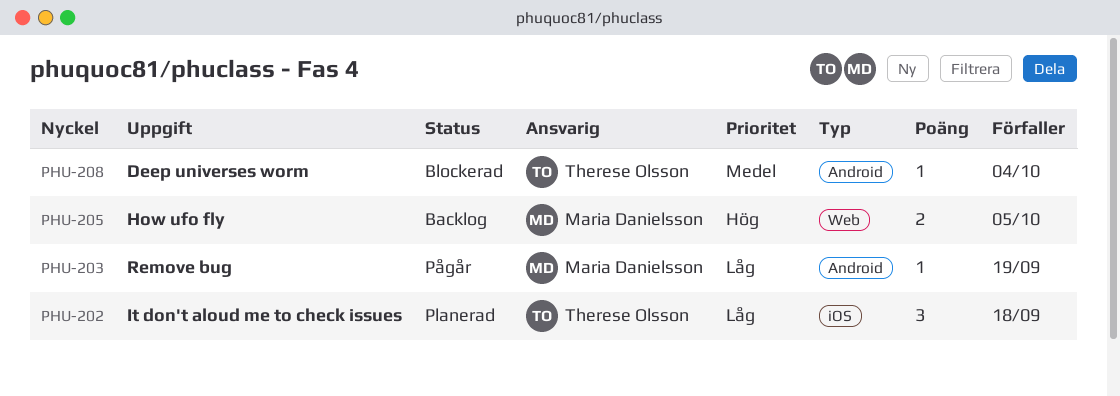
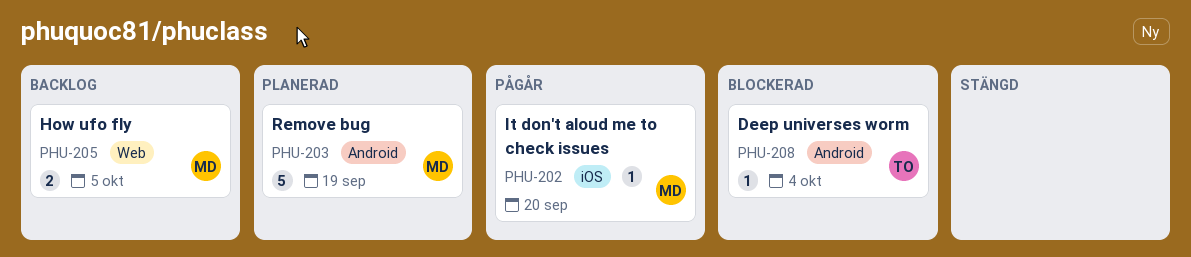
PHU-202, status: Planerad -> Pågår
PHU-202, owner: Therese Olsson -> Maria Danielsson
PHU-202, estimate: 3 -> 1
PHU-202, due: Sep 18 -> Sep 20
PHU-203, status: Pågår -> Planerad
PHU-203, estimate: 1 -> 5

